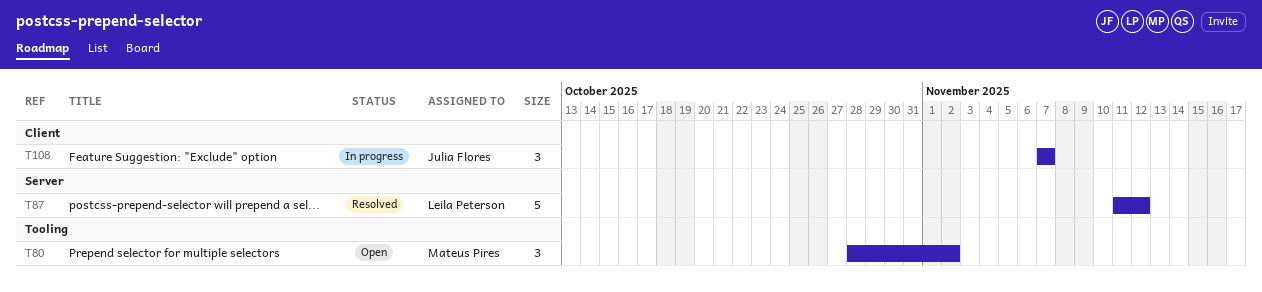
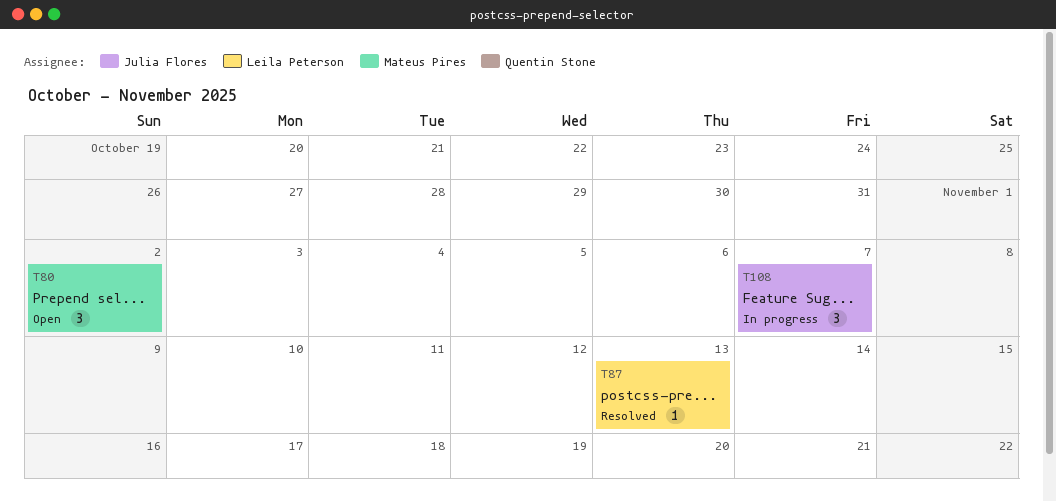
T87, estimate: 5 -> 1
T87, due: Nov 12 -> Nov 13

